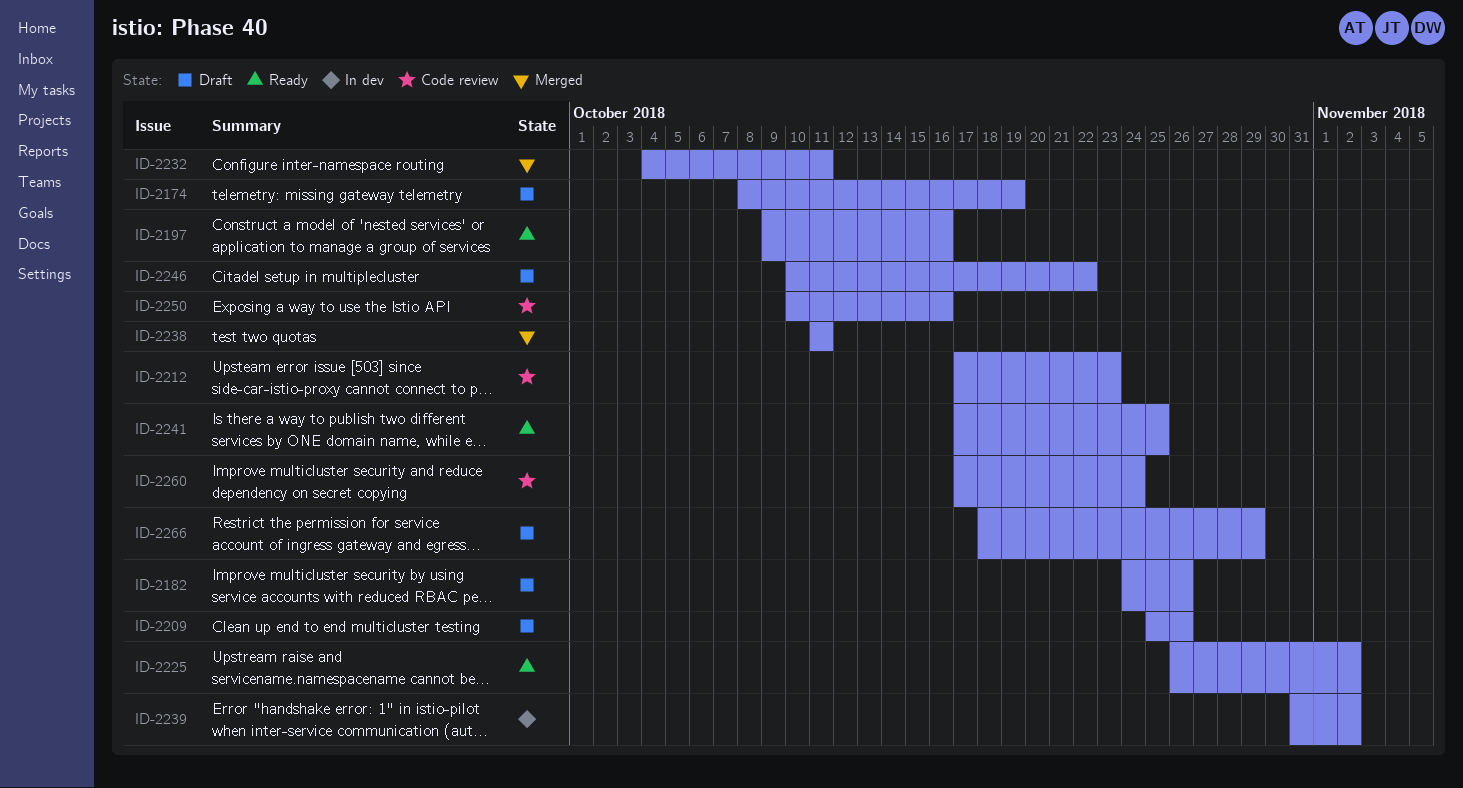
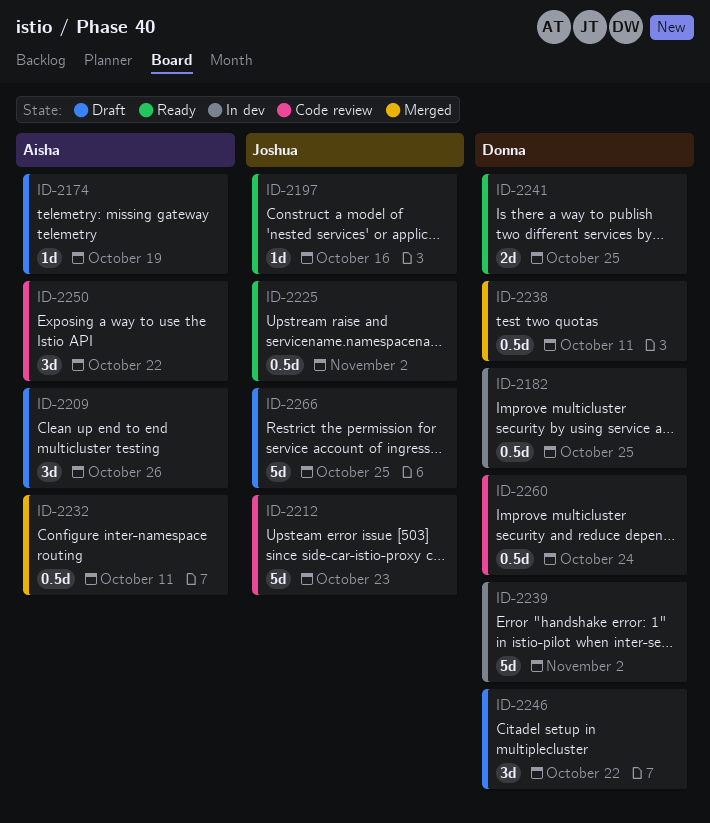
ID-2182, status: Draft -> In dev
ID-2182, due: Oct 26 -> Oct 25
ID-2250, due: Oct 16 -> Oct 22
ID-2266, due: Oct 29 -> Oct 25

